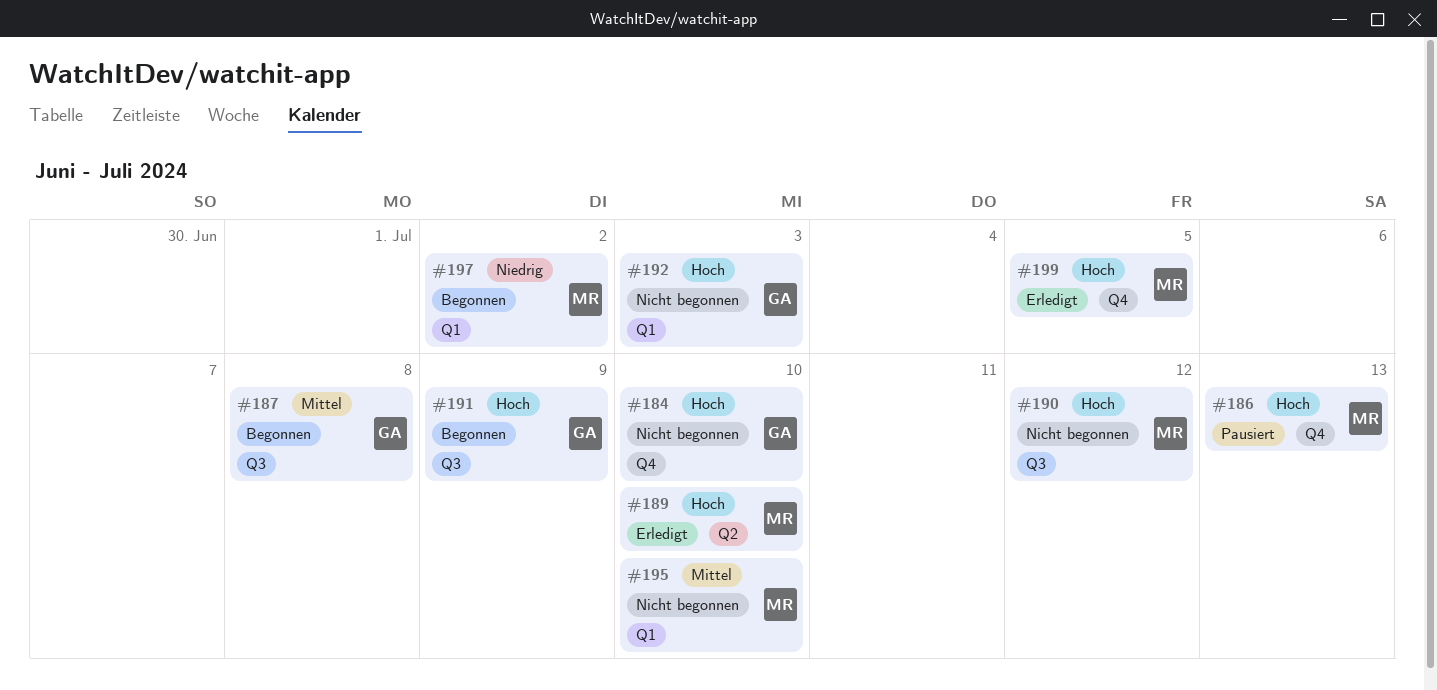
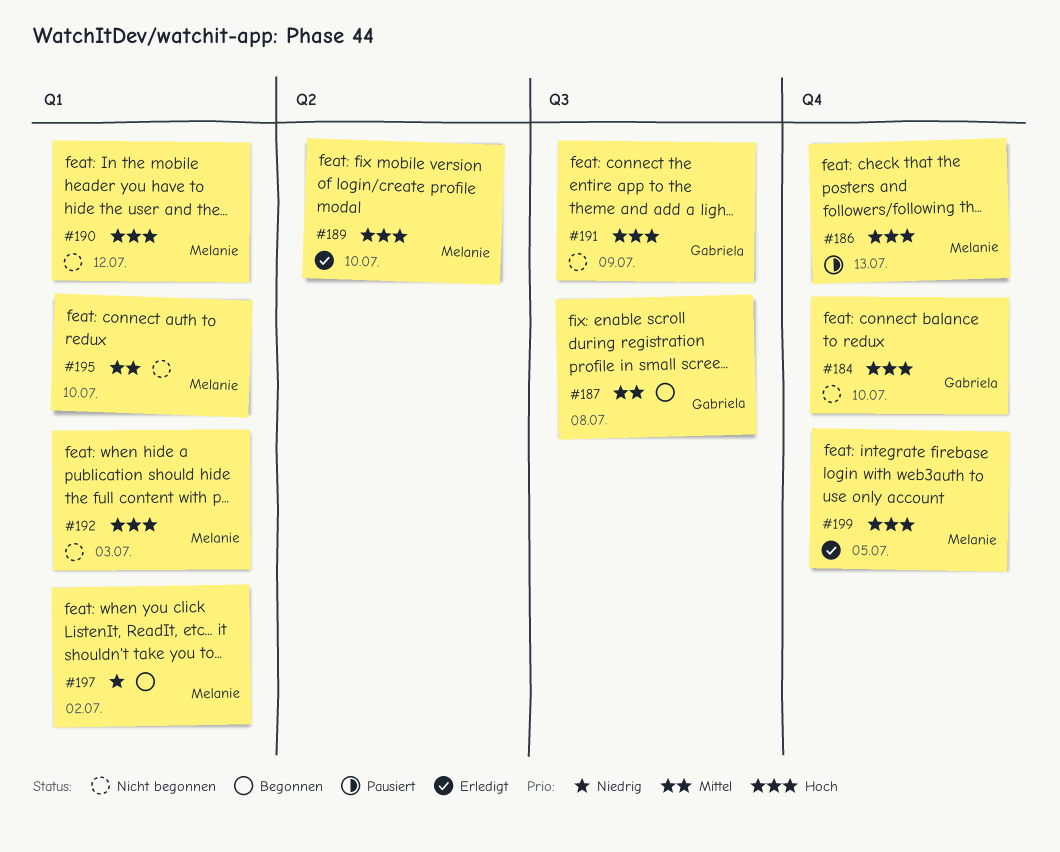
#190, label: Q3 -> Q1
#191, status: Begonnen -> Nicht begonnen
#192, owner: Gabriela -> Melanie

